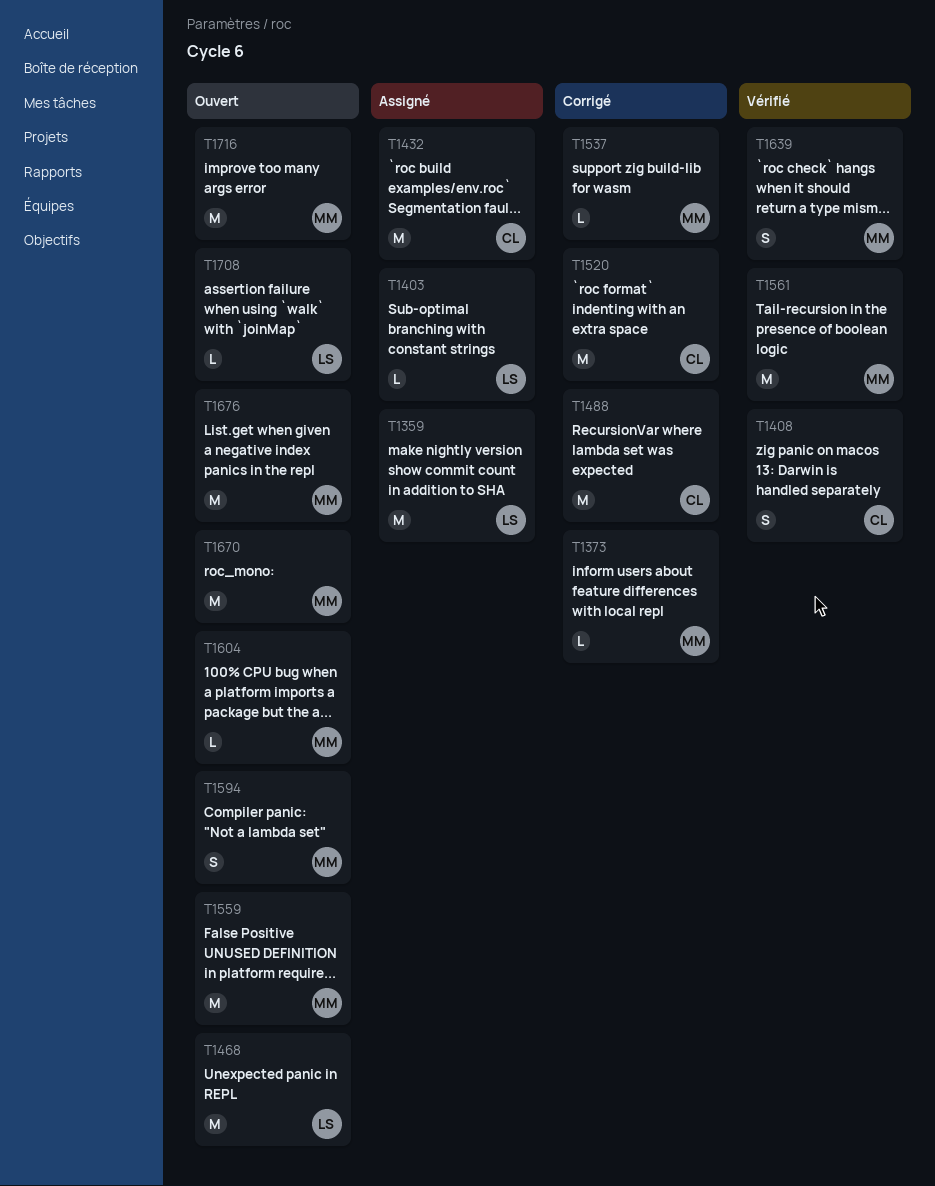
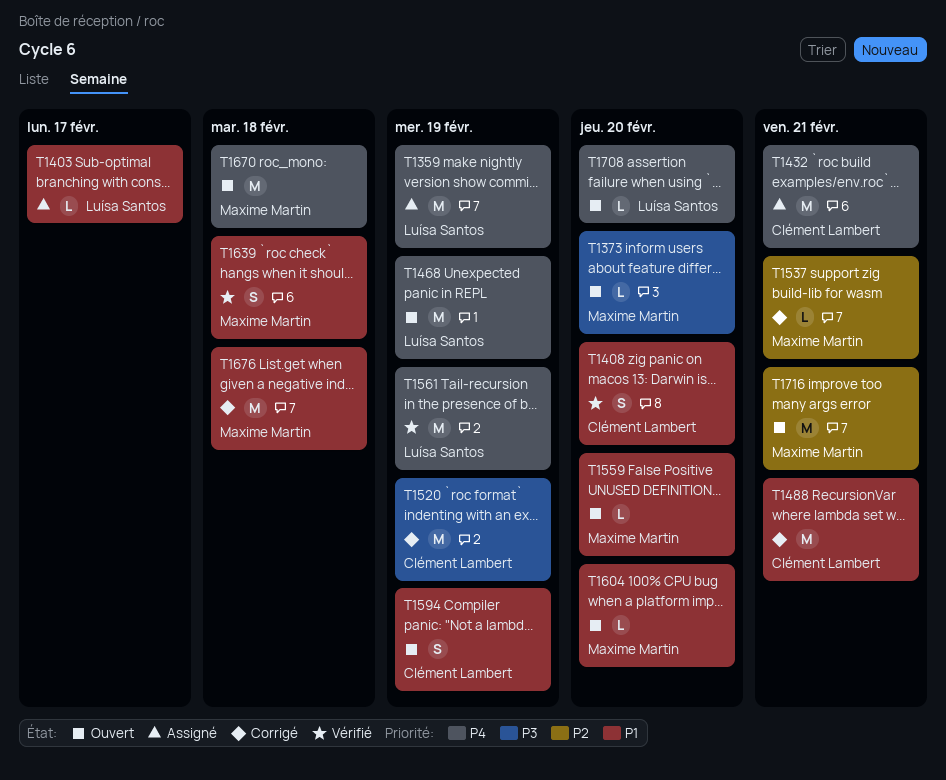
T1373, status: Corrigé -> Ouvert
T1559, estimate: M -> L
T1561, owner: Maxime Martin -> Luísa Santos
T1594, owner: Maxime Martin -> Clément Lambert
T1676, status: Ouvert -> Corrigé

